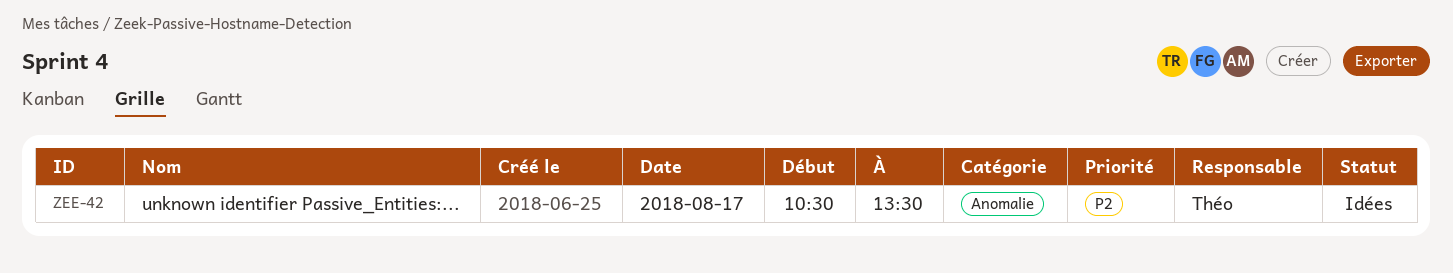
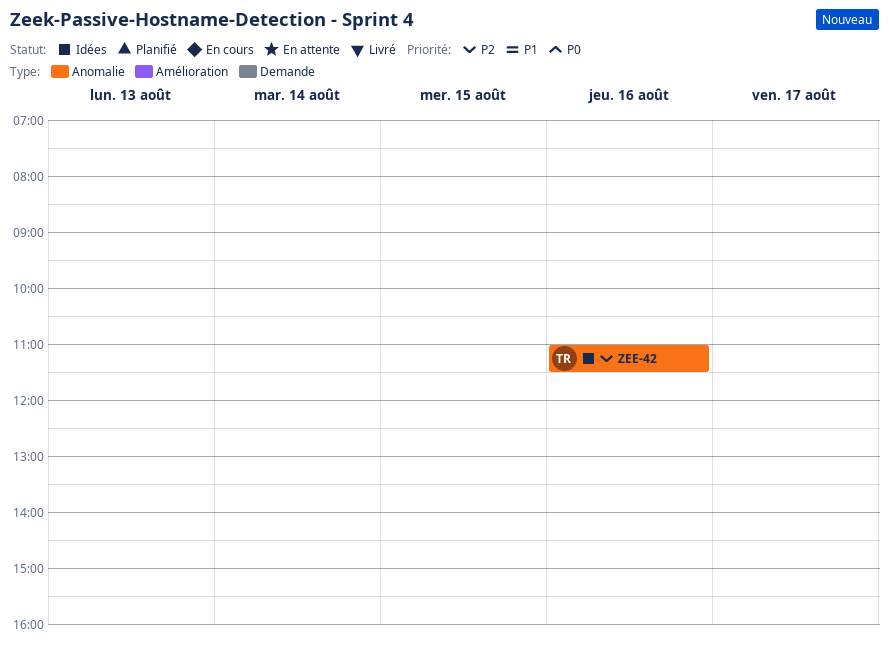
ZEE-42, day: Aug 17 -> Aug 16
ZEE-42, begins: 10:30 -> 11:00
ZEE-42, ends: 13:30 -> 11:30

